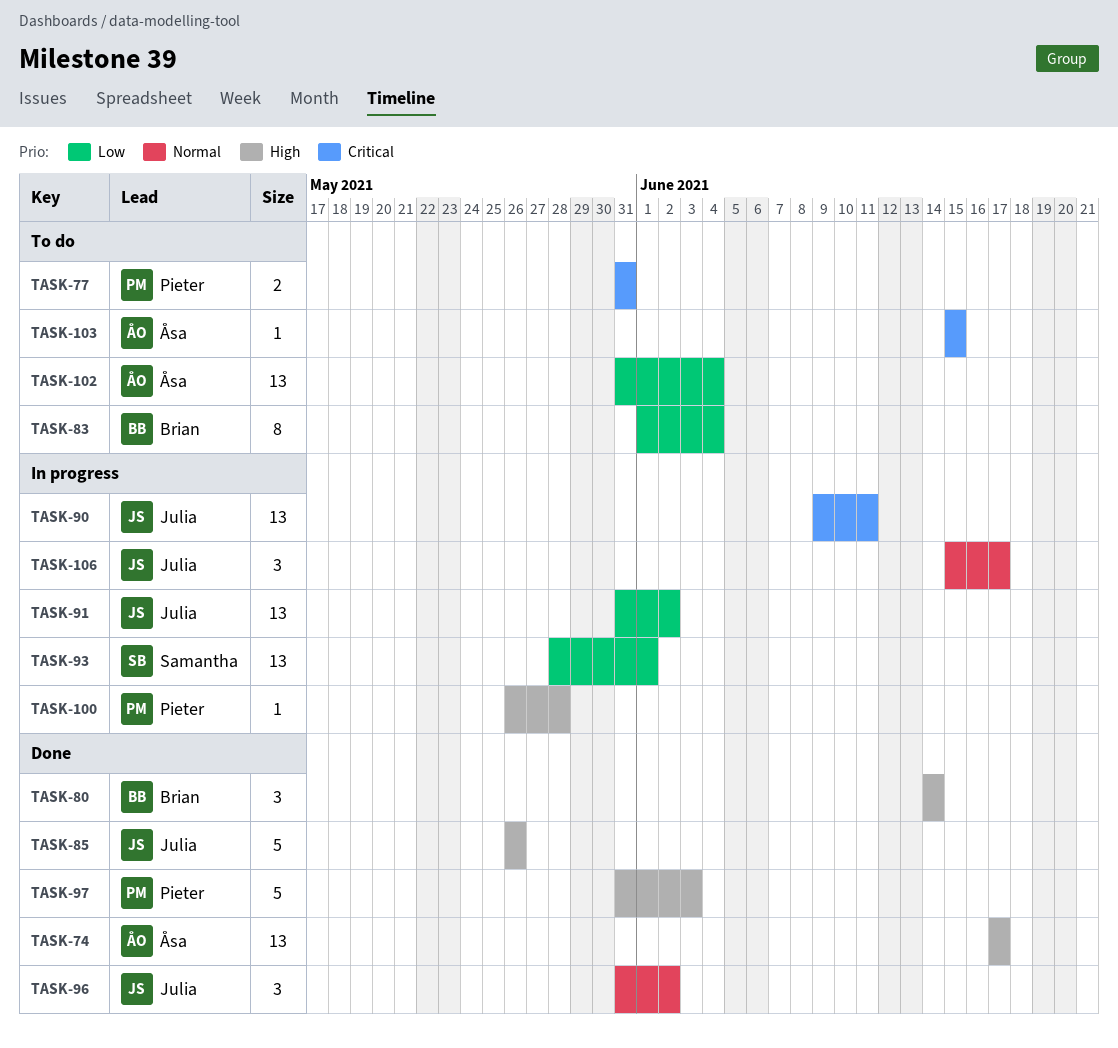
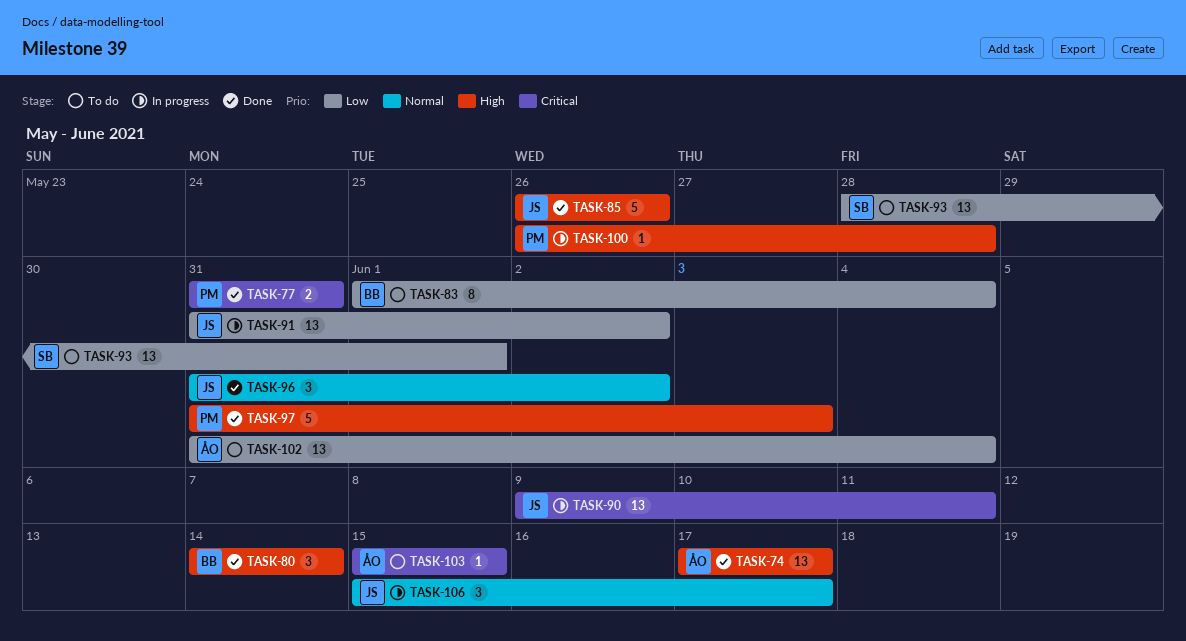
TASK-77, status: To do -> Done
TASK-93, status: In progress -> To do

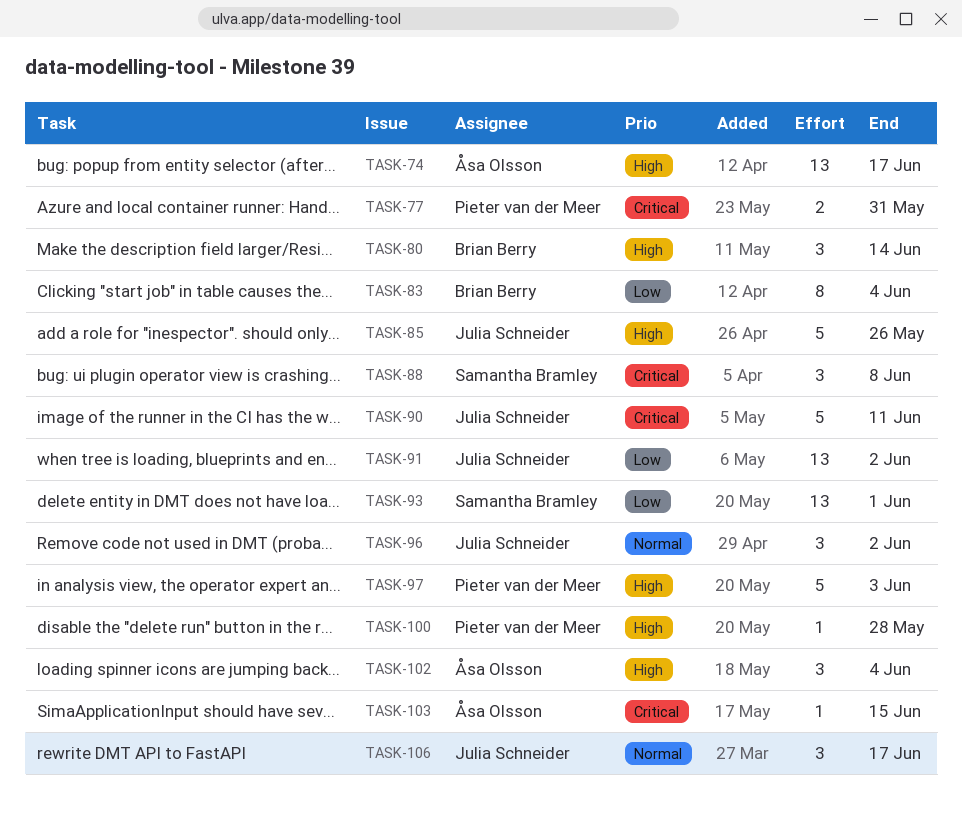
TASK-88: none -> present
TASK-90, estimate: 13 -> 5
TASK-102, priority: Low -> High
TASK-102, estimate: 13 -> 3

